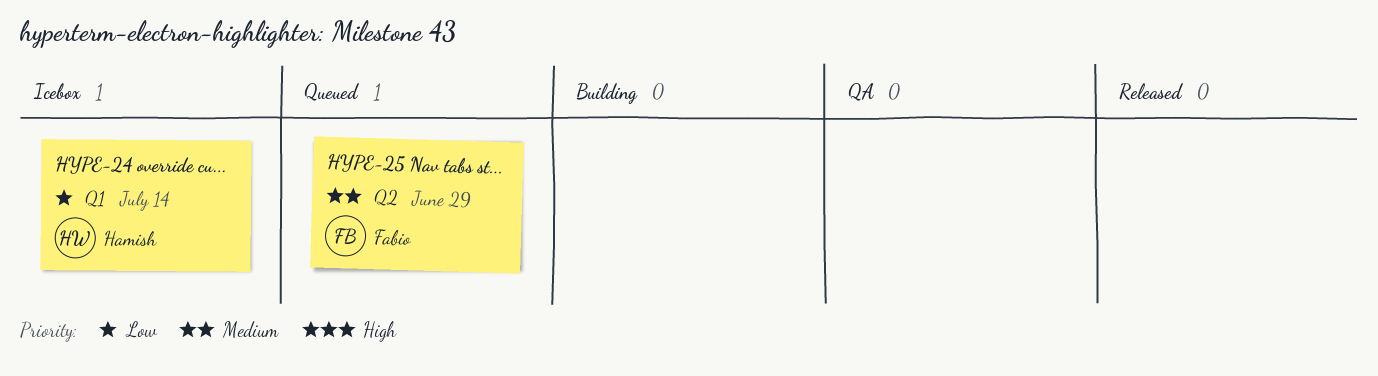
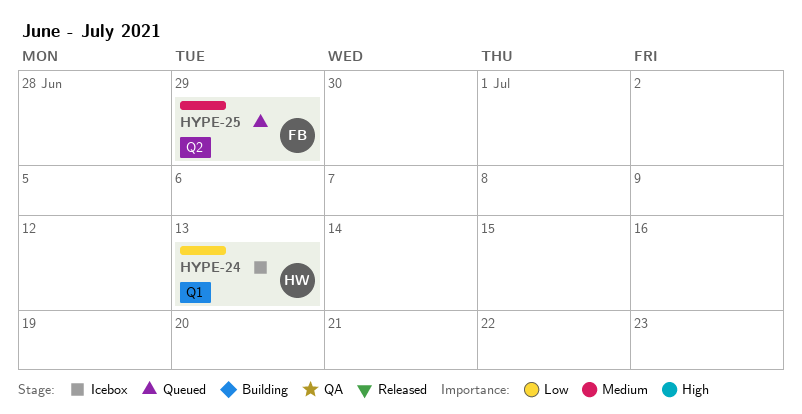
HYPE-24, due: Jul 14 -> Jul 13

